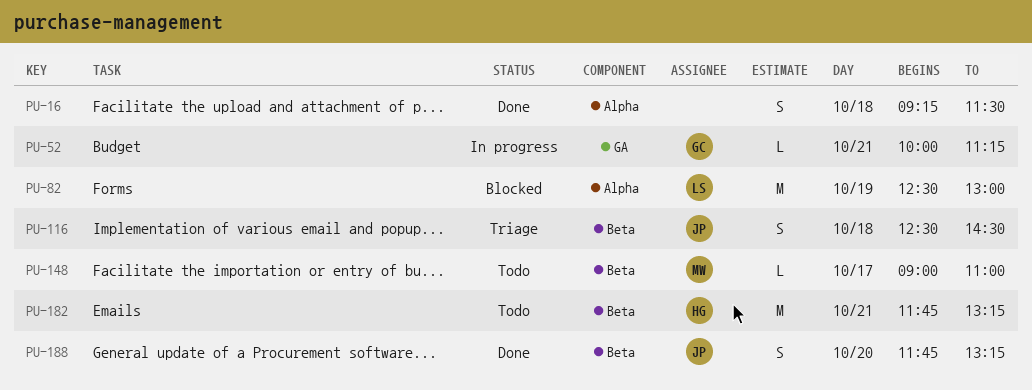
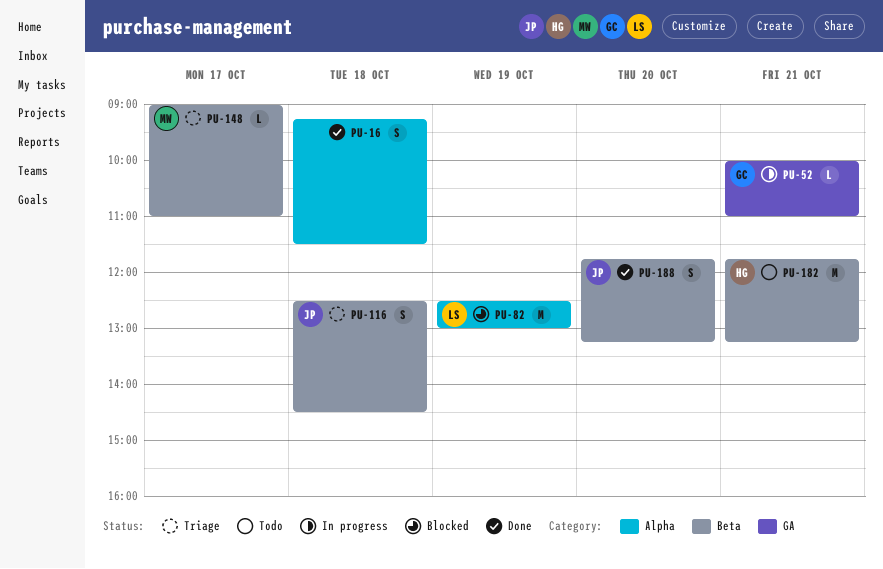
PU-52, ends: 11:15 -> 11:00
PU-148, status: Todo -> Triage

